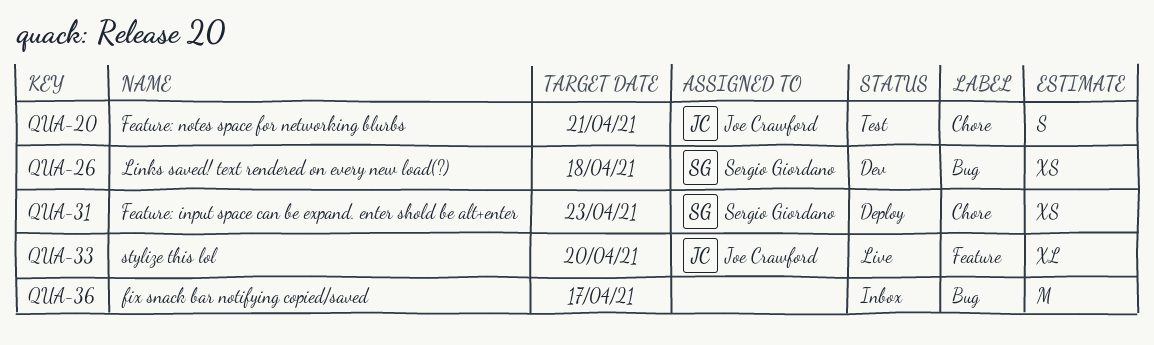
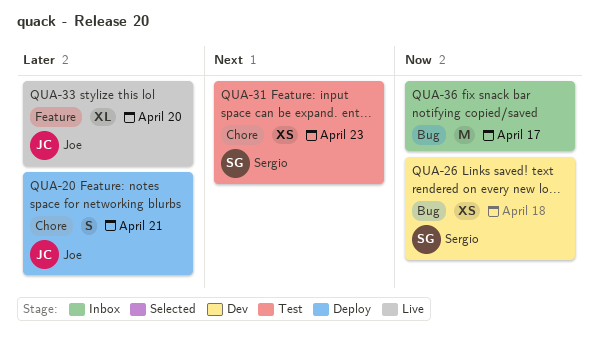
QUA-20, status: Test -> Deploy
QUA-31, status: Deploy -> Test

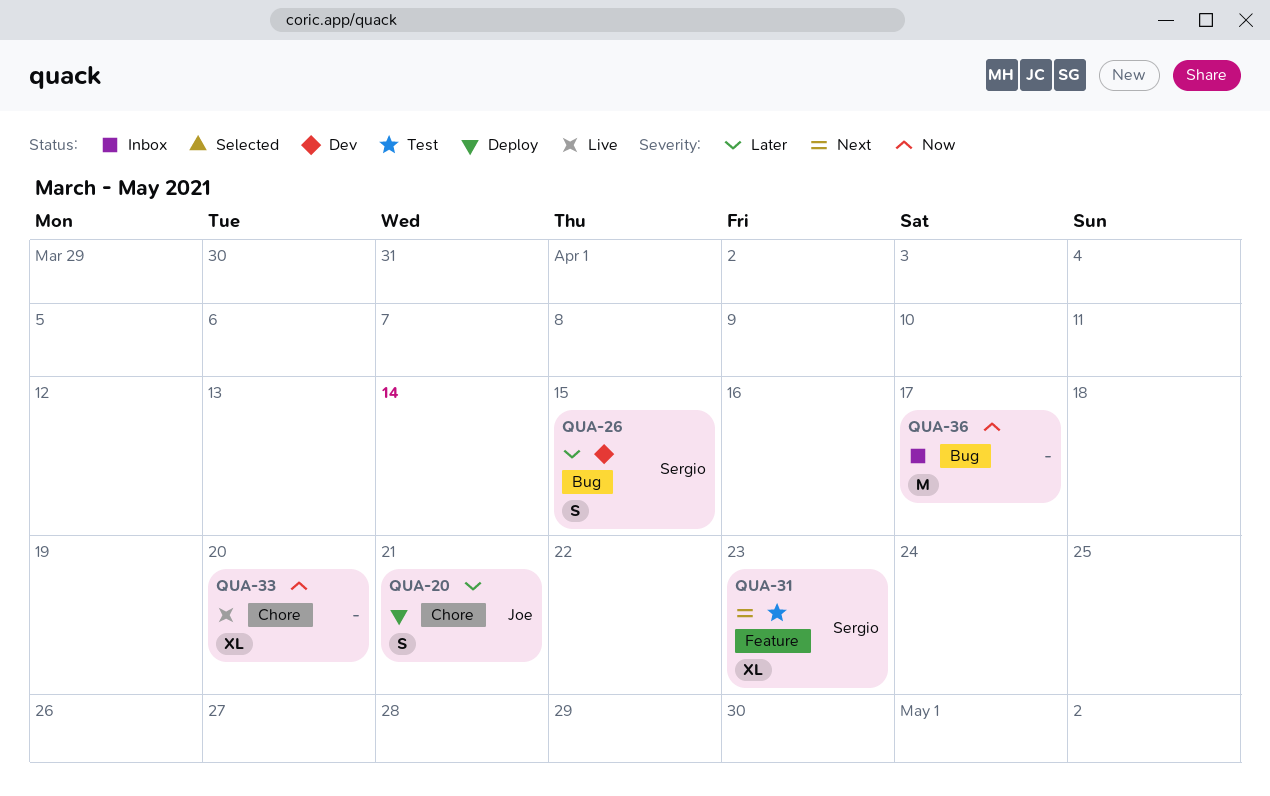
QUA-26, priority: Now -> Later
QUA-26, estimate: XS -> S
QUA-26, due: Apr 18 -> Apr 15
QUA-31, label: Chore -> Feature
QUA-31, estimate: XS -> XL
QUA-33, owner: Joe -> none
QUA-33, priority: Later -> Now
QUA-33, label: Feature -> Chore

